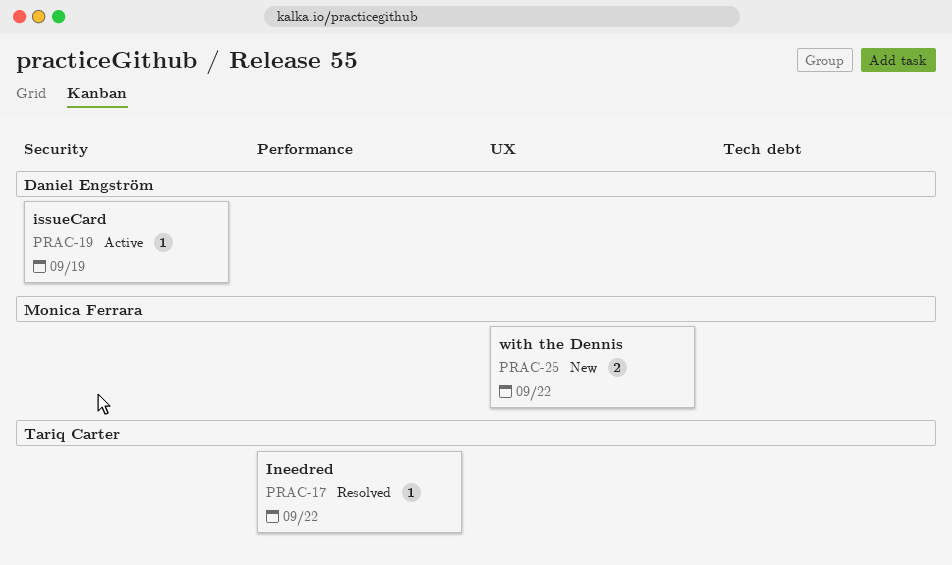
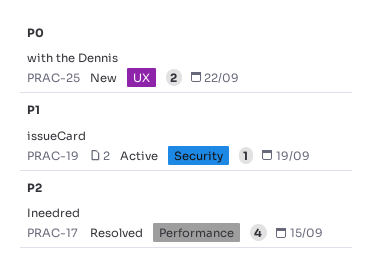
PRAC-17, estimate: 1 -> 4
PRAC-17, due: Sep 22 -> Sep 15

